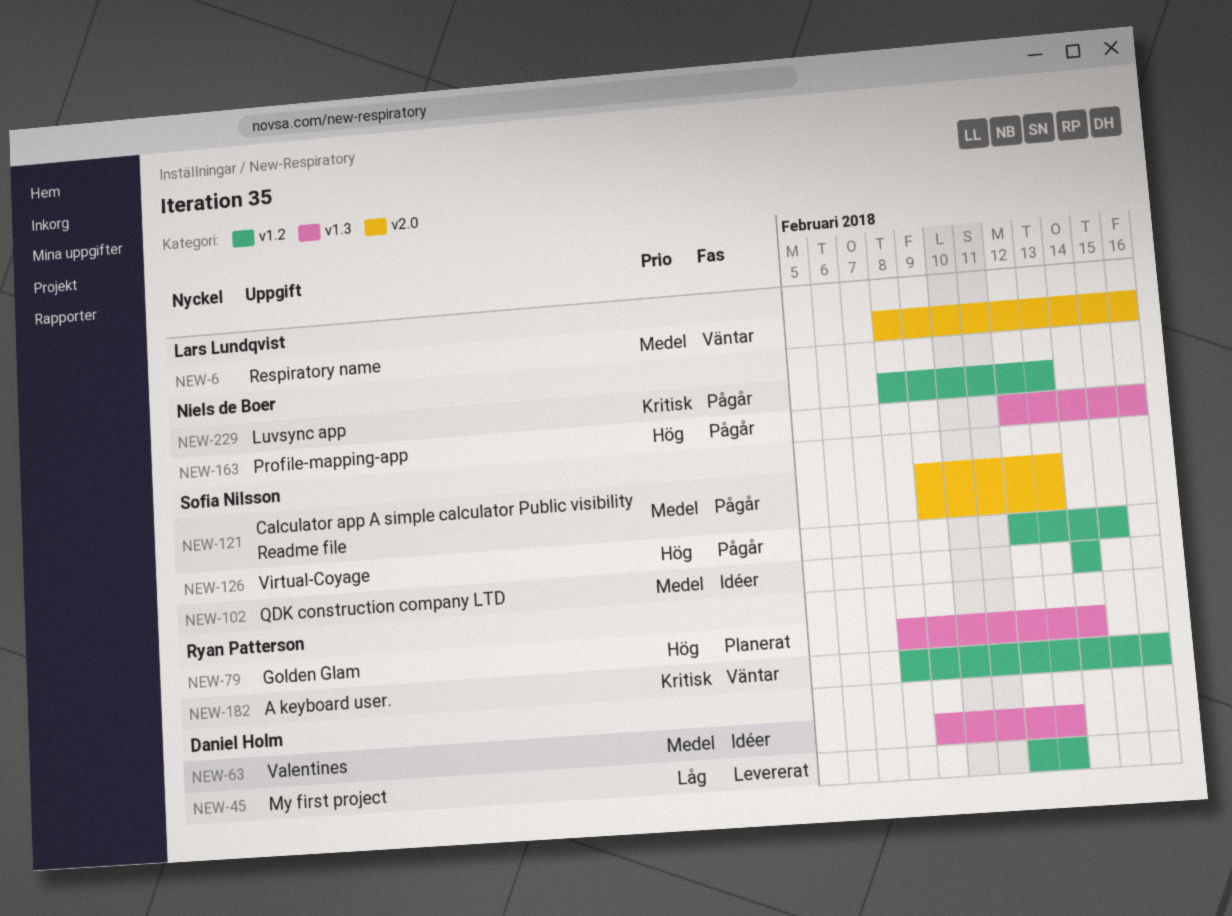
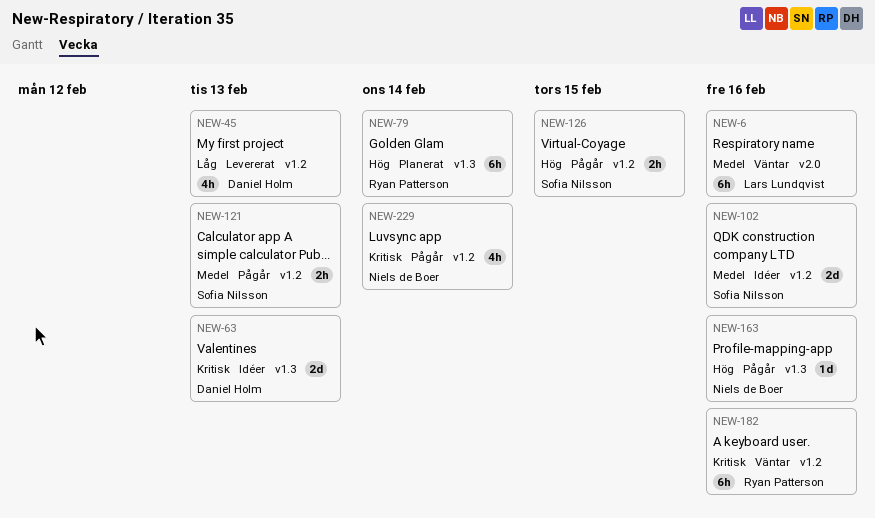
NEW-63, priority: Medel -> Kritisk
NEW-102, due: Feb 14 -> Feb 16
NEW-121, label: v2.0 -> v1.2
NEW-229, due: Feb 13 -> Feb 14

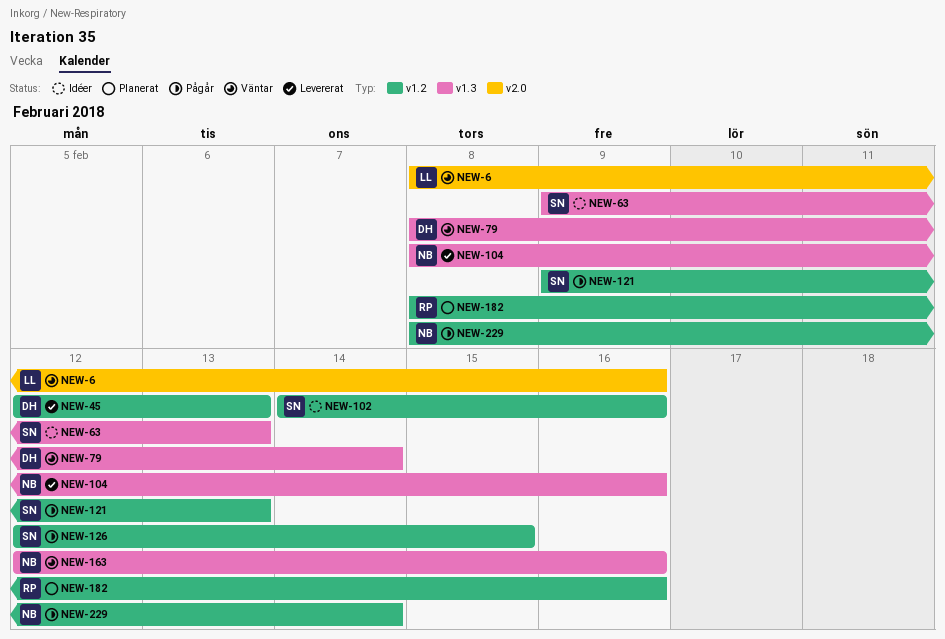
NEW-63, owner: Daniel Holm -> Sofia Nilsson
NEW-79, status: Planerat -> Väntar
NEW-79, owner: Ryan Patterson -> Daniel Holm
NEW-104: none -> present
NEW-163, status: Pågår -> Väntar
NEW-182, status: Väntar -> Planerat

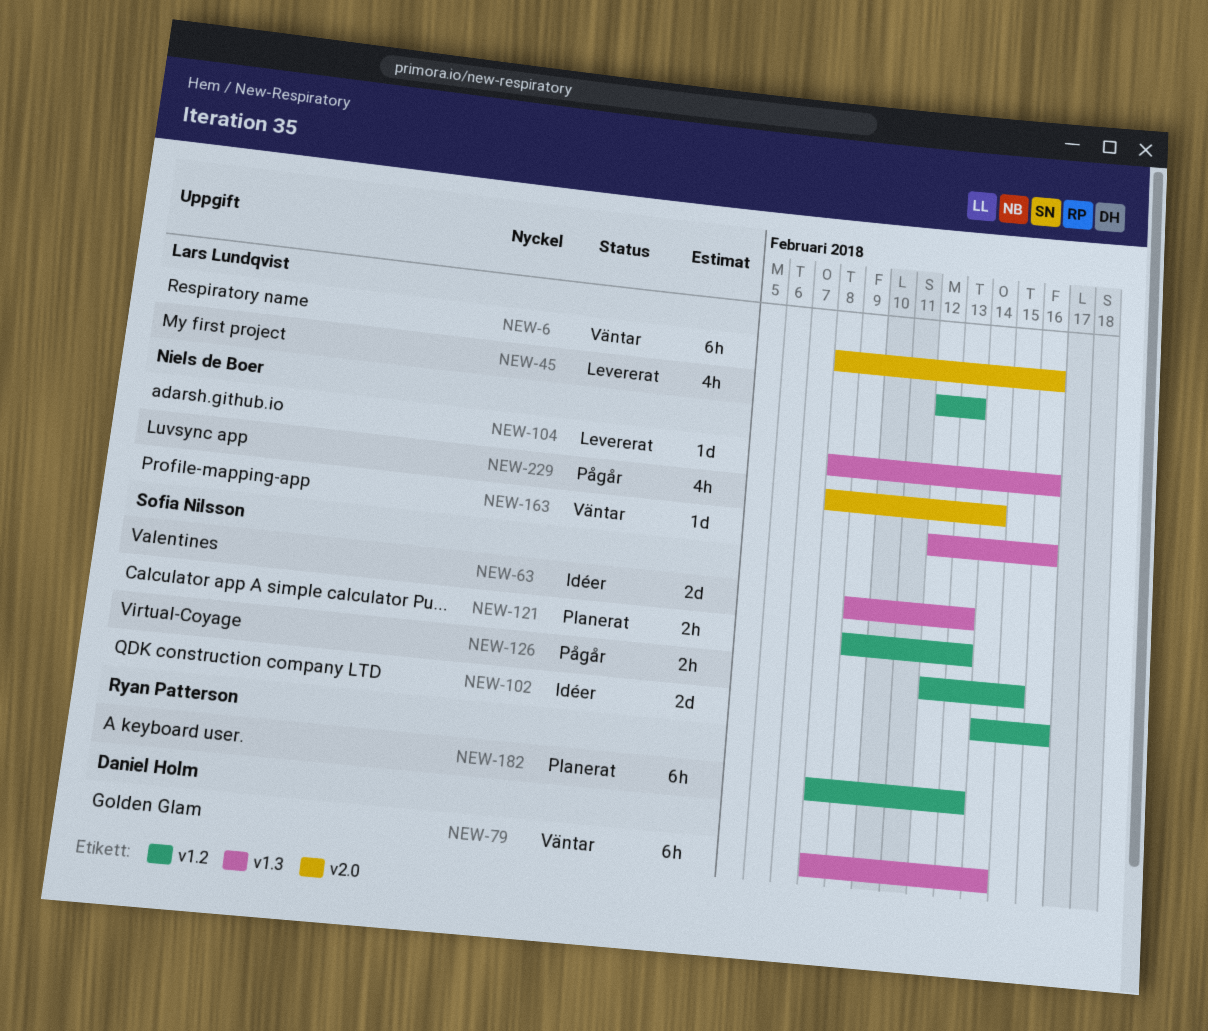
NEW-45, owner: Daniel Holm -> Lars Lundqvist
NEW-121, status: Pågår -> Planerat
NEW-182, due: Feb 16 -> Feb 13
NEW-229, label: v1.2 -> v2.0

